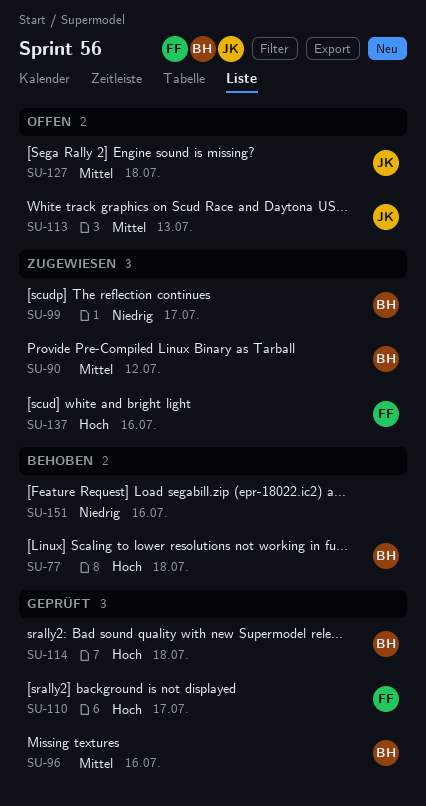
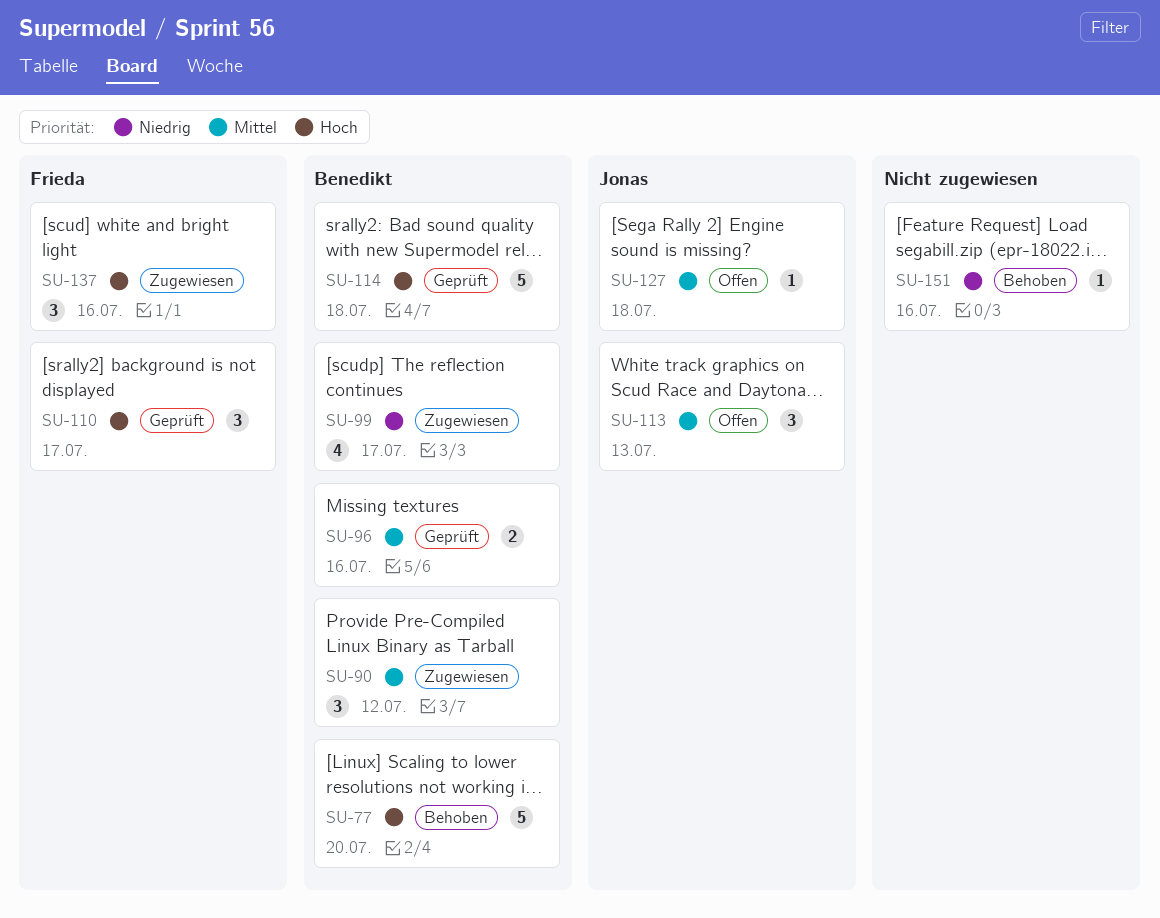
SU-77, due: Jul 18 -> Jul 20

